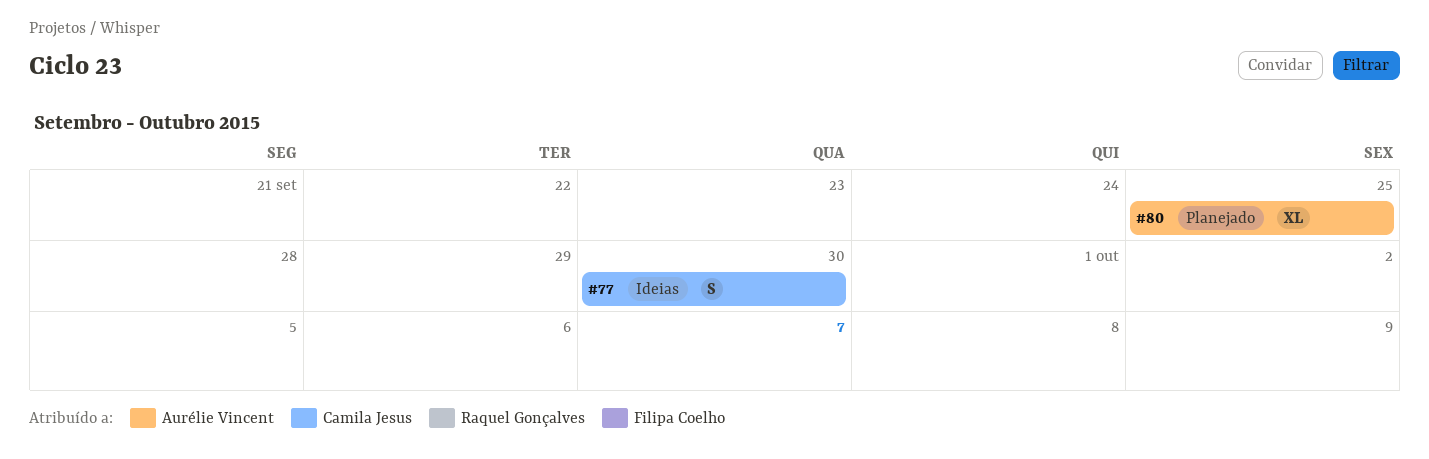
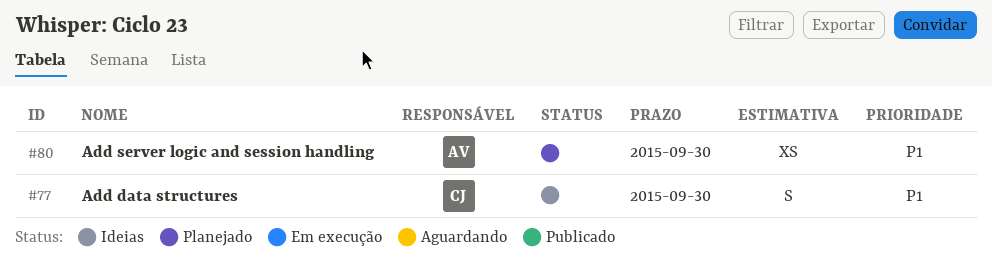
#80, estimate: XL -> XS
#80, due: Sep 25 -> Sep 30

